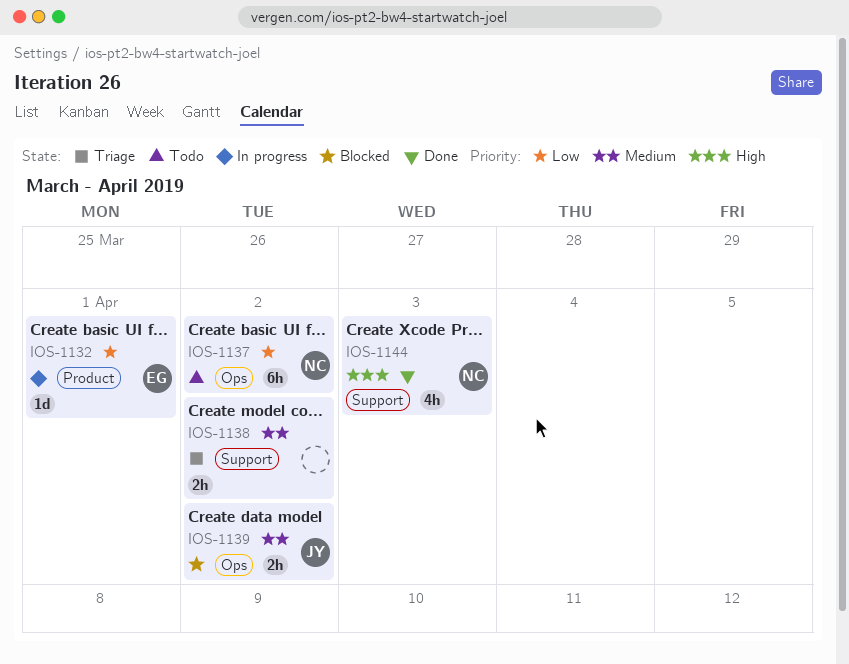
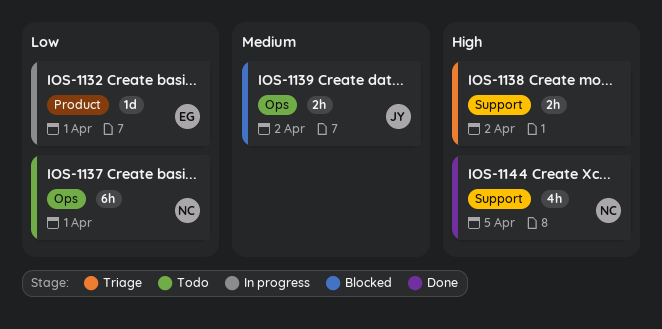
IOS-1137, due: Apr 2 -> Apr 1
IOS-1138, priority: Medium -> High
IOS-1144, due: Apr 3 -> Apr 5

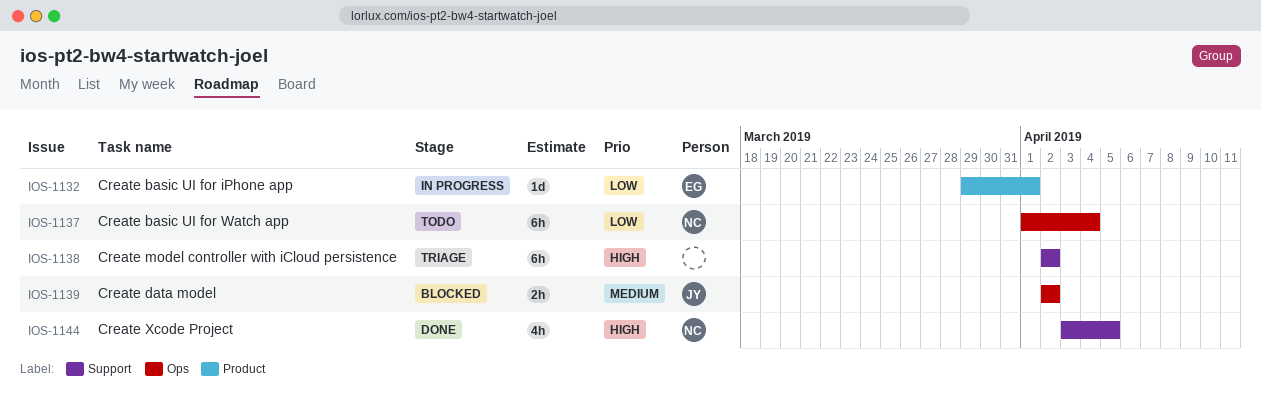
IOS-1137, due: Apr 1 -> Apr 4
IOS-1138, estimate: 2h -> 6h

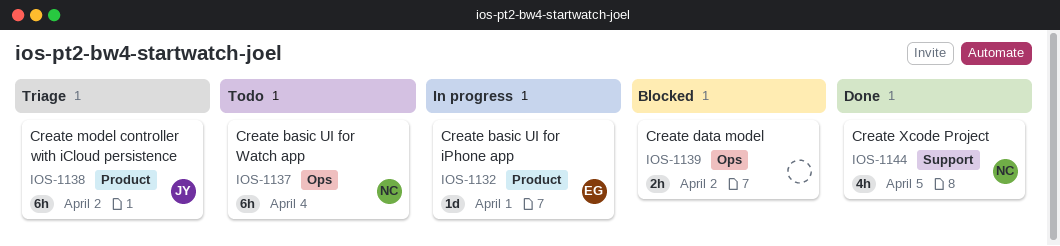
IOS-1138, owner: none -> JY
IOS-1138, label: Support -> Product
IOS-1139, owner: JY -> none

